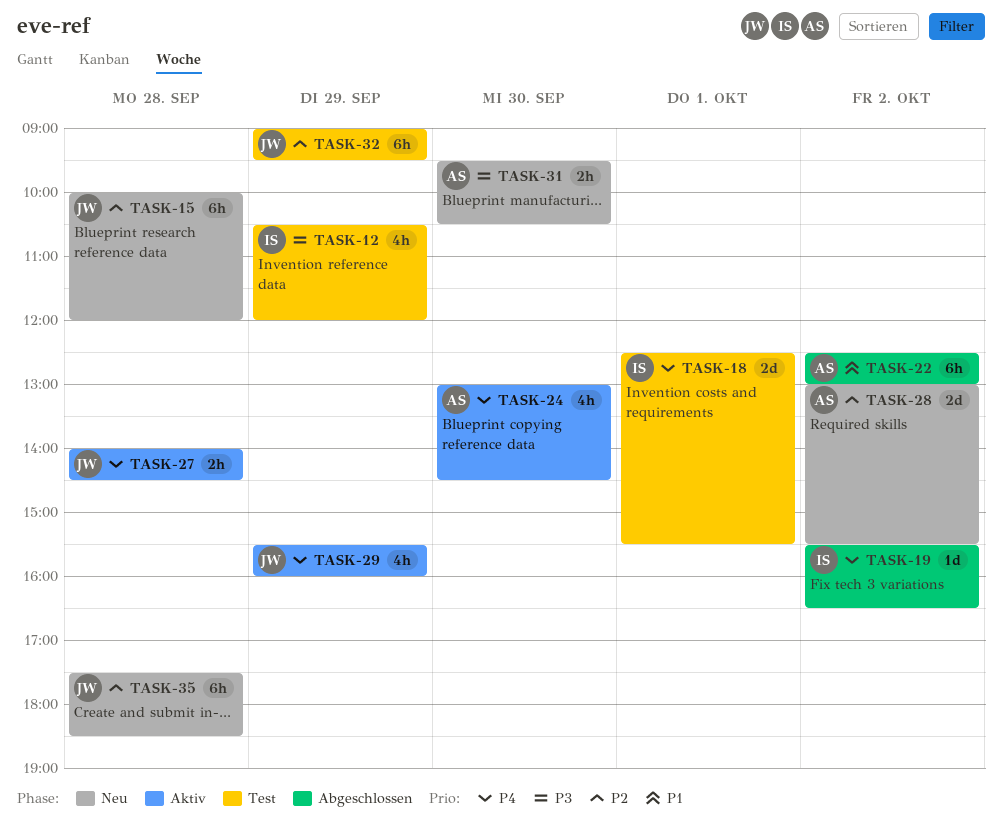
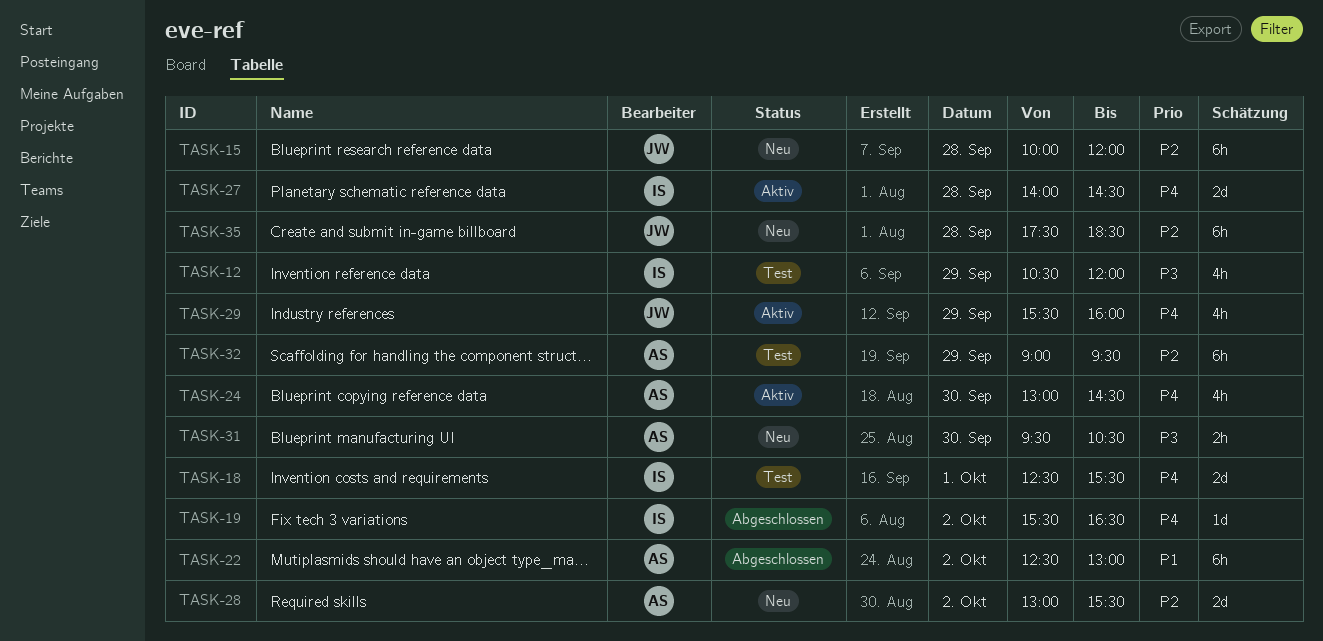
TASK-27, owner: JW -> IS
TASK-27, estimate: 2h -> 2d
TASK-32, owner: JW -> AS

